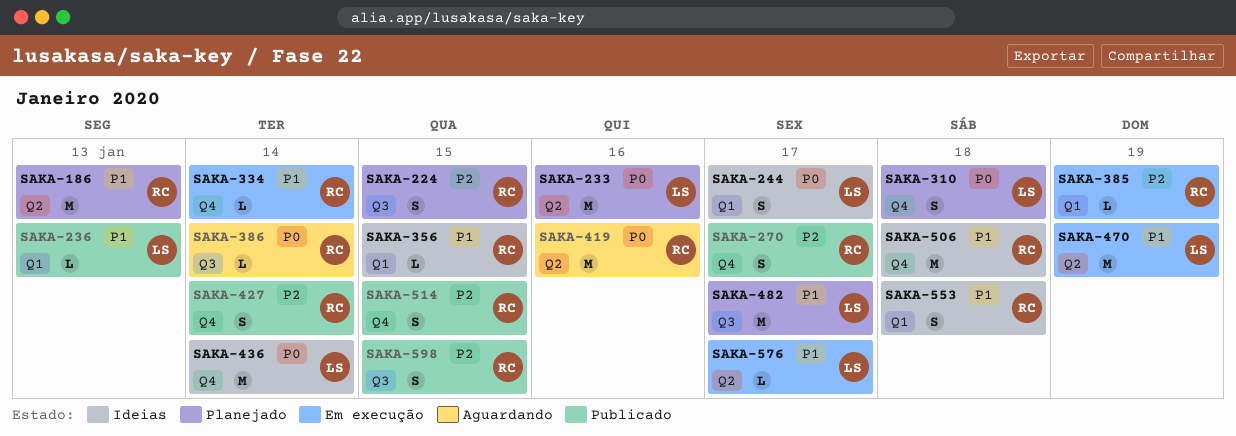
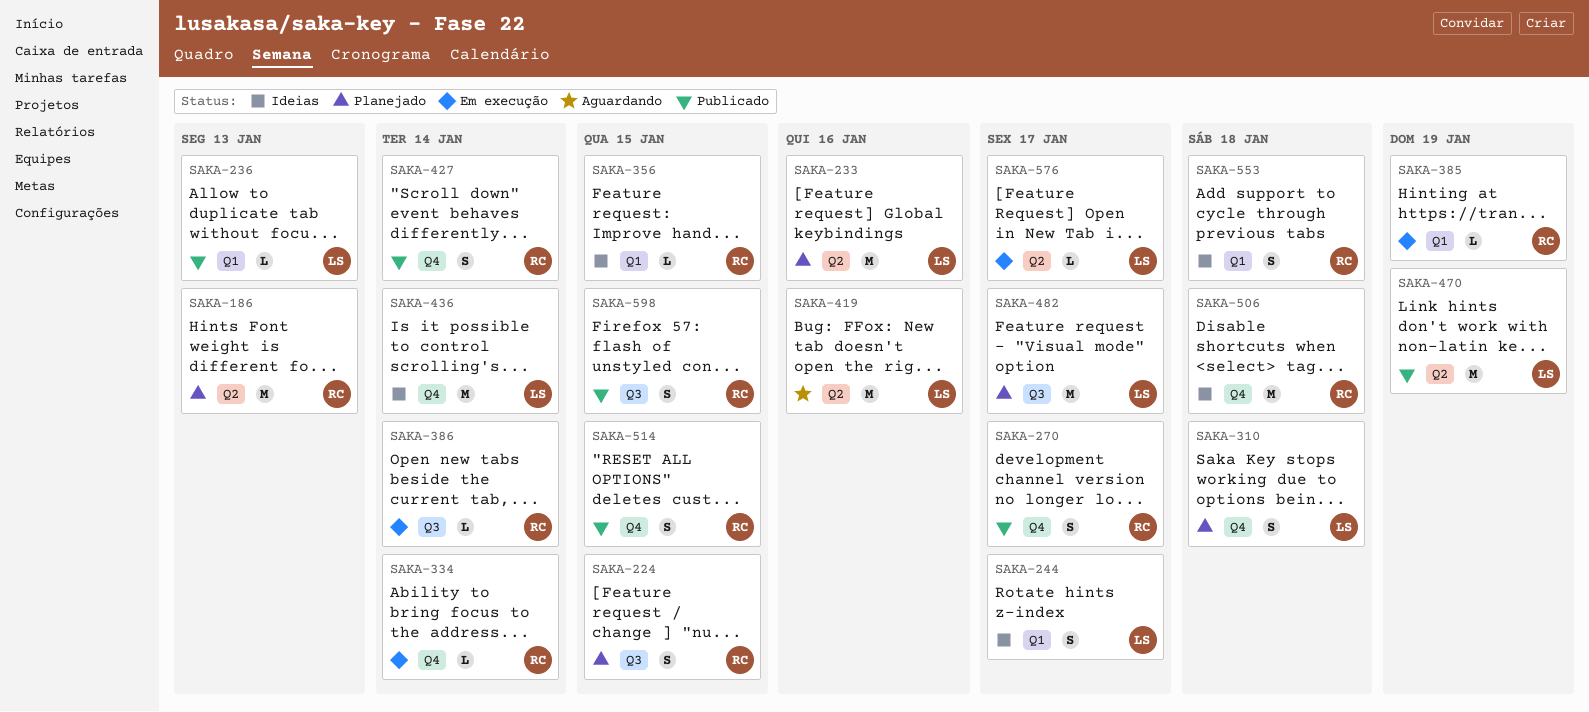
SAKA-386, status: Aguardando -> Em execução
SAKA-419, owner: RC -> LS
SAKA-470, status: Em execução -> Publicado

